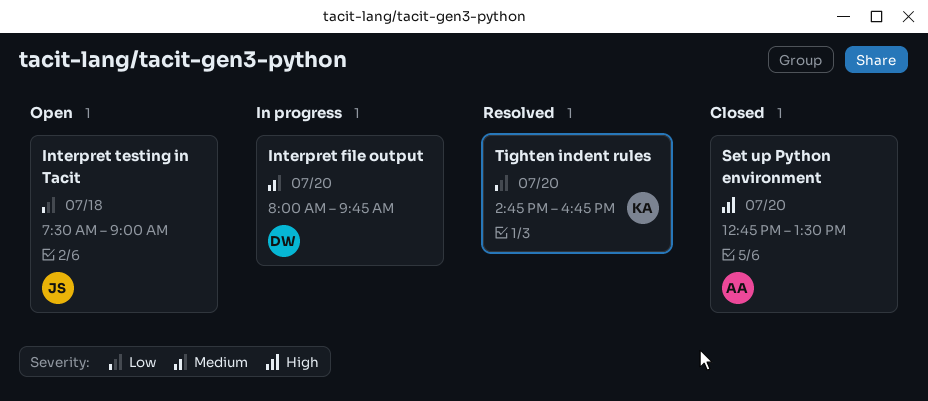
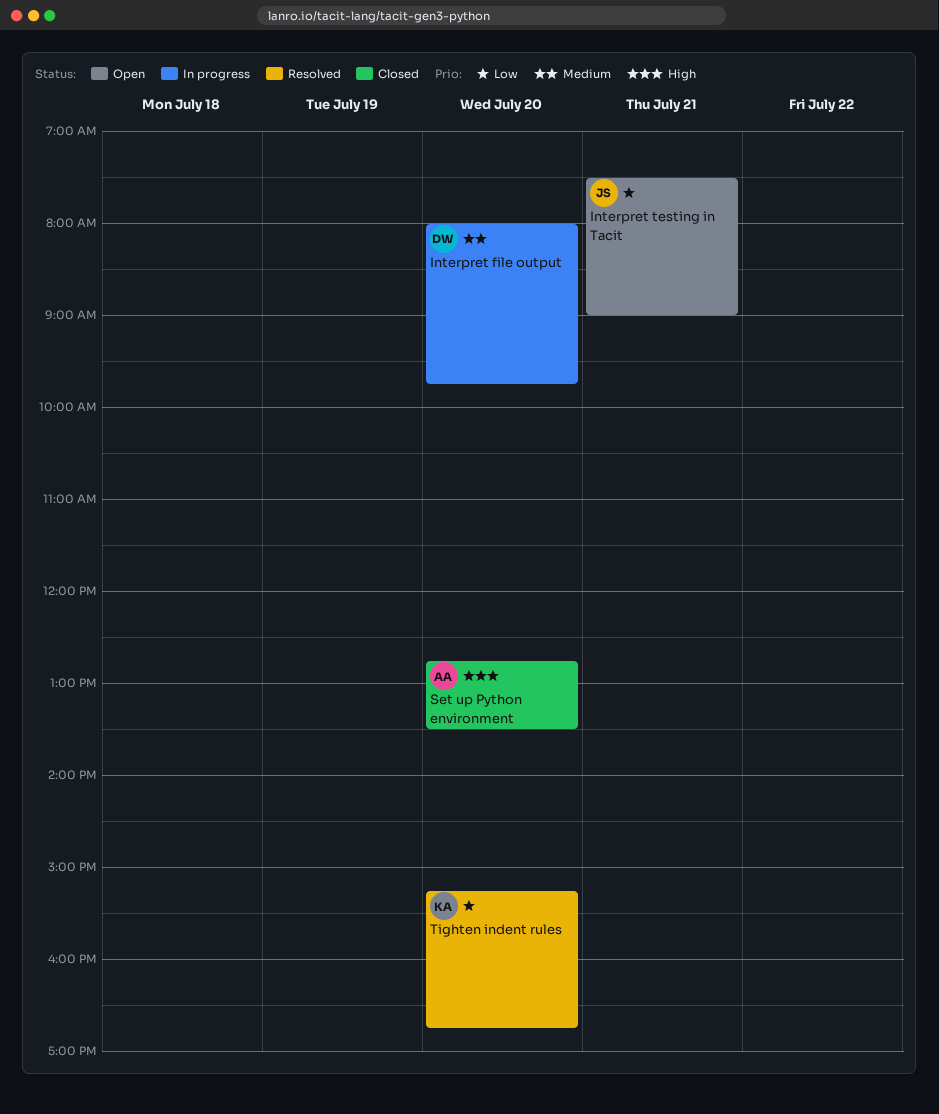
Interpret testing in Tacit, day: Jul 18 -> Jul 21
Tighten indent rules, begins: 14:45 -> 15:15

